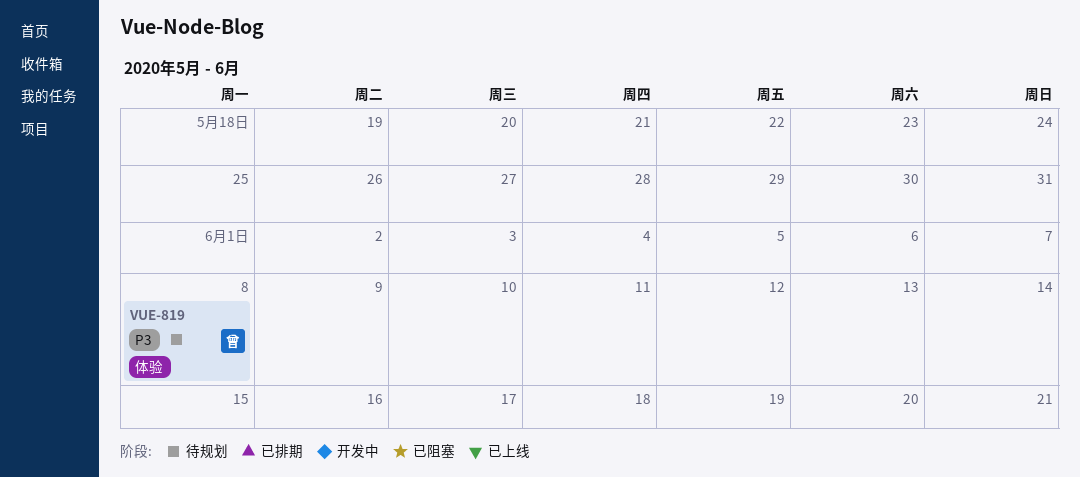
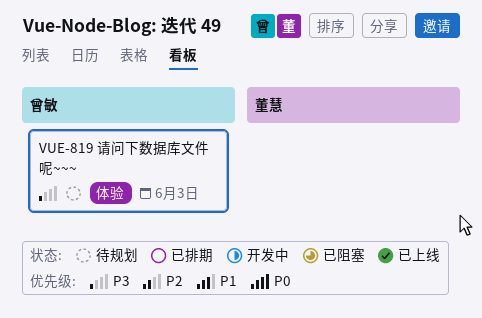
VUE-819, due: Jun 8 -> Jun 3

